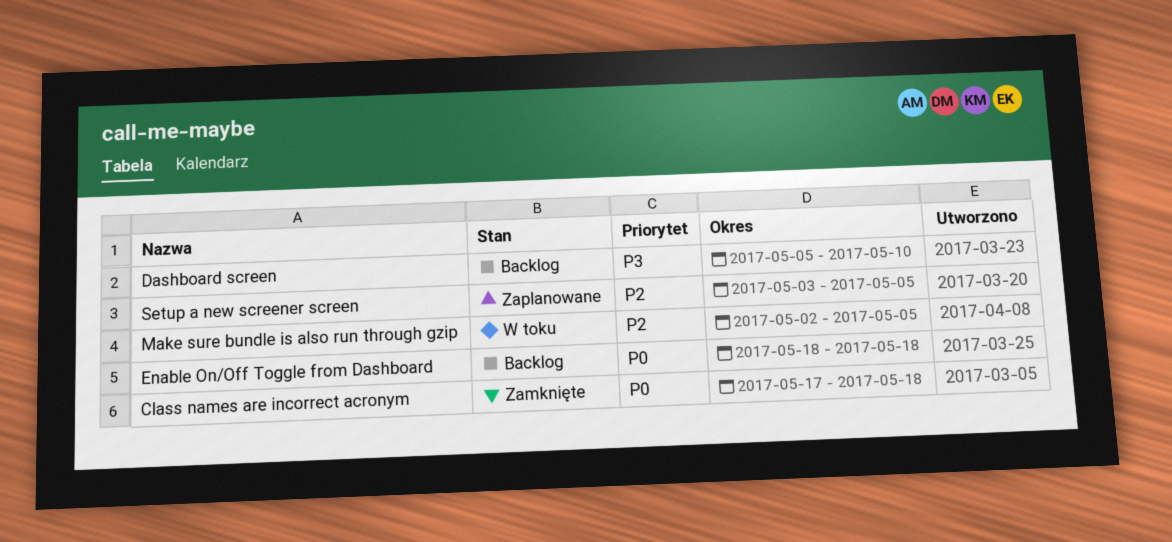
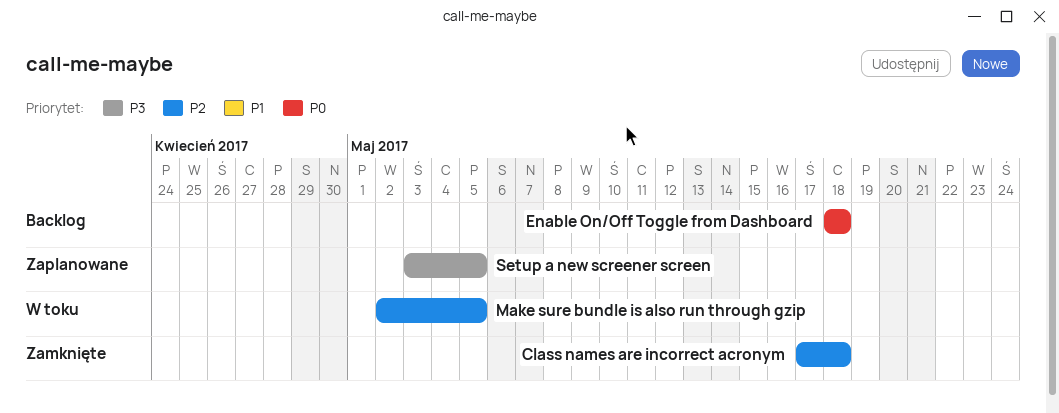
Class names are incorrect acronym, priority: P0 -> P2
Dashboard screen: present -> none
Setup a new screener screen, priority: P2 -> P3

